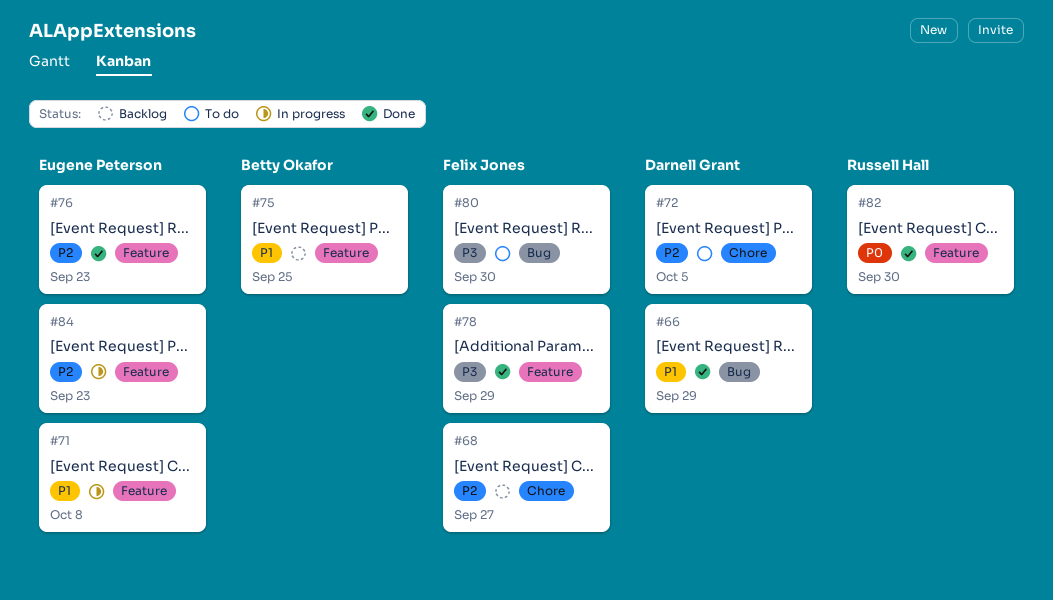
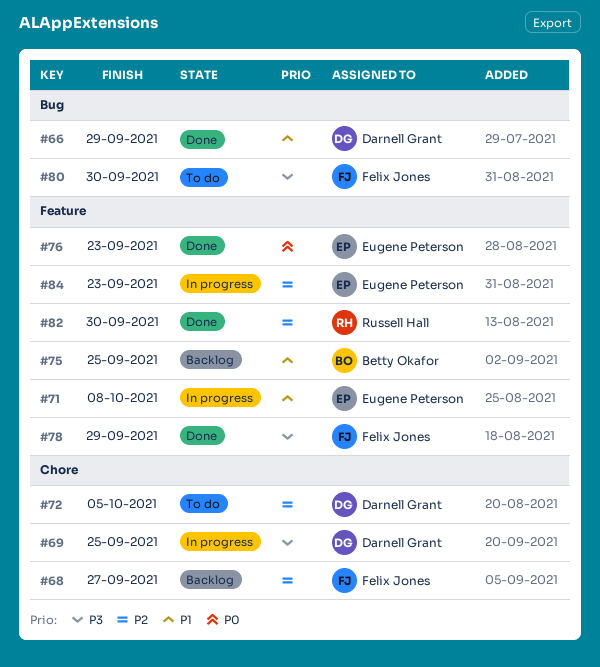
#69: none -> present
#76, priority: P2 -> P0
#82, priority: P0 -> P2

